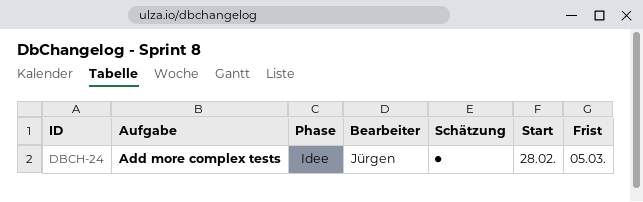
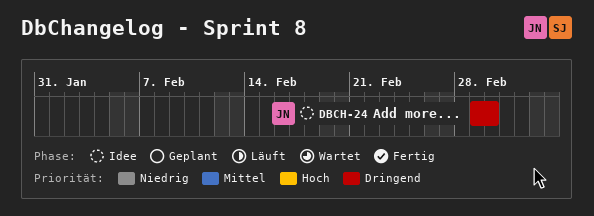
DBCH-24, start: Feb 28 -> Mar 1
DBCH-24, due: Mar 5 -> Mar 2

